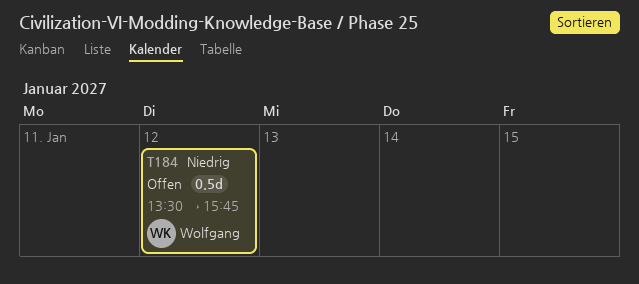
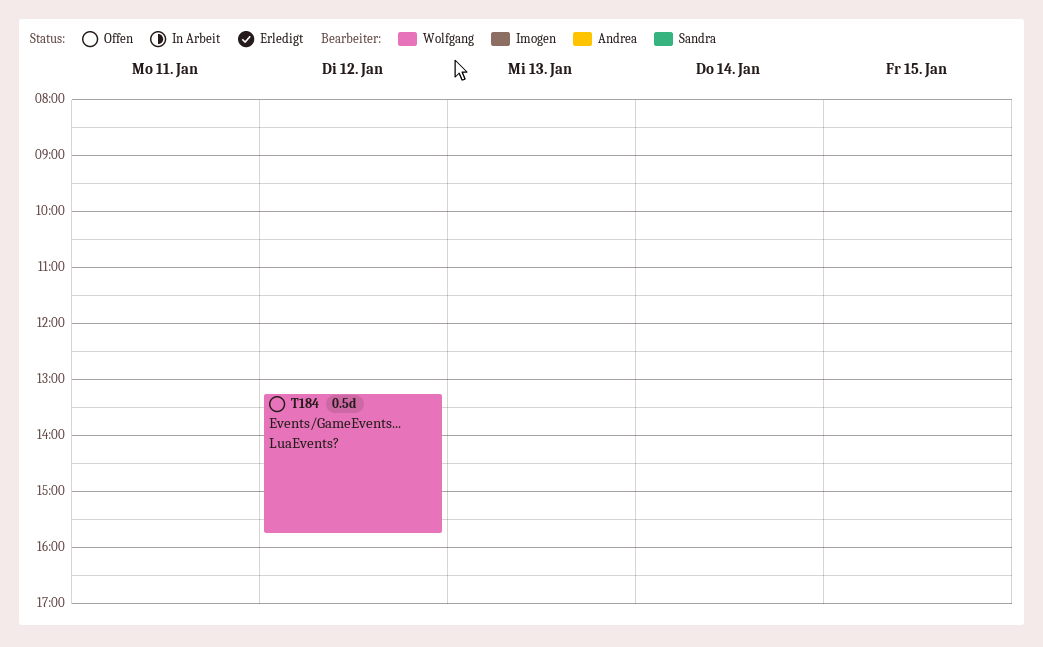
T184, begins: 13:30 -> 13:15

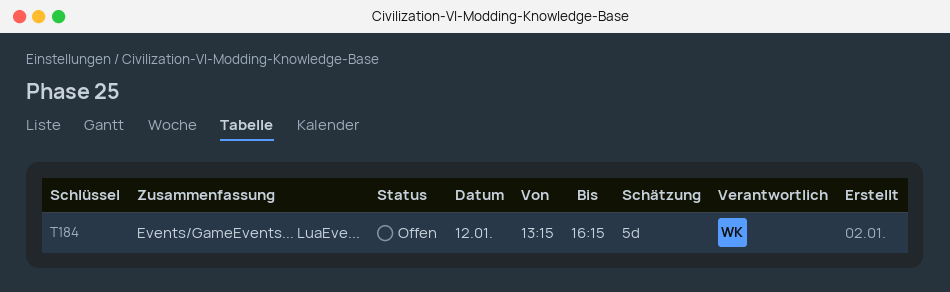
T184, estimate: 0.5d -> 5d
T184, ends: 15:45 -> 16:15

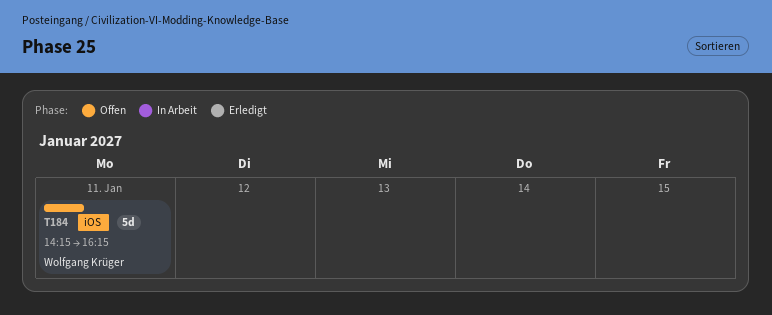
T184, day: Jan 12 -> Jan 11
T184, begins: 13:15 -> 14:15

